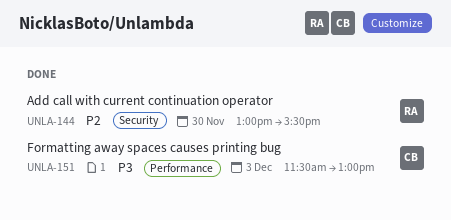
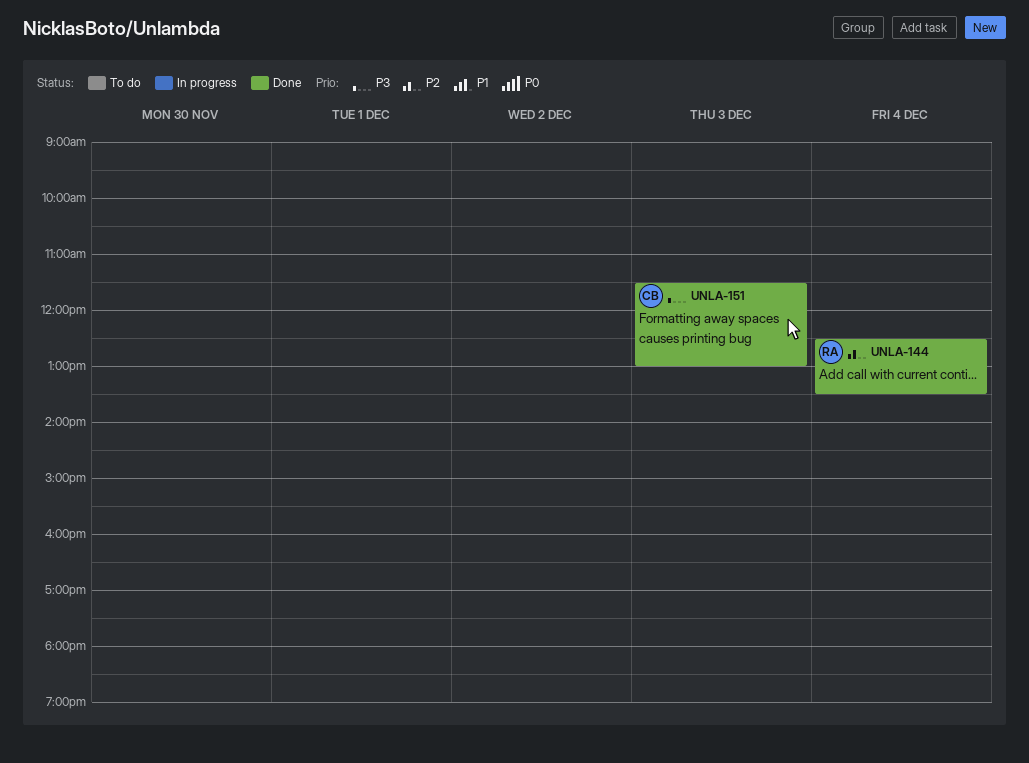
UNLA-144, day: Nov 30 -> Dec 4
UNLA-144, begins: 13:00 -> 12:30
UNLA-144, ends: 15:30 -> 13:30

